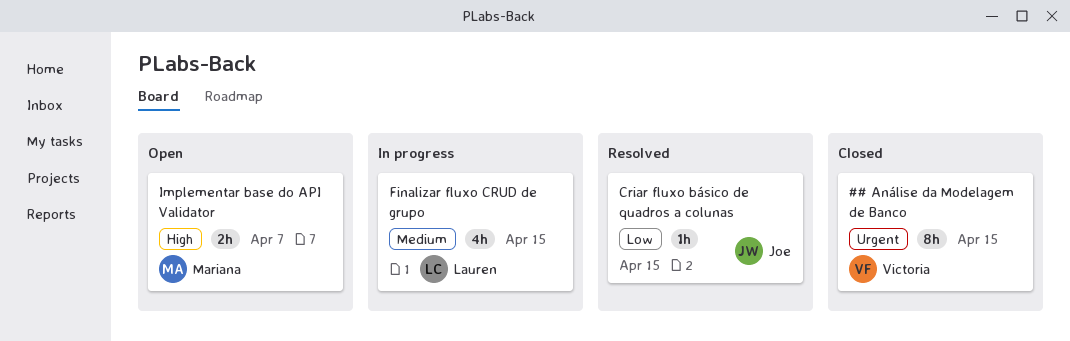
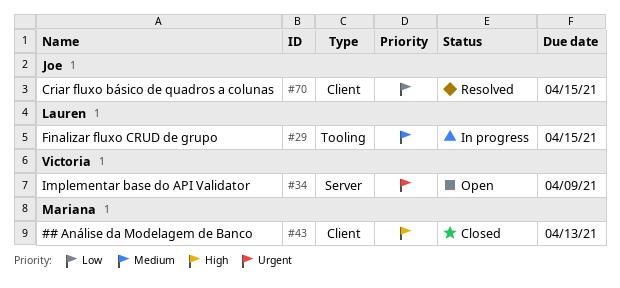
## Análise da Modelagem de Banco, owner: Victoria -> Mariana
## Análise da Modelagem de Banco, priority: Urgent -> High
## Análise da Modelagem de Banco, due: Apr 15 -> Apr 13
Implementar base do API Validator, owner: Mariana -> Victoria
Implementar base do API Validator, priority: High -> Urgent
Implementar base do API Validator, due: Apr 7 -> Apr 9

